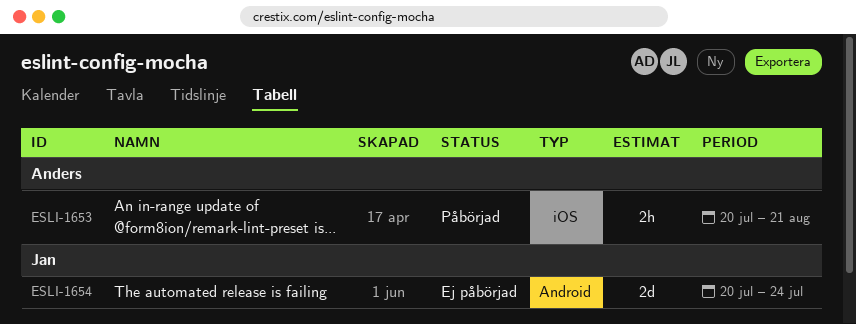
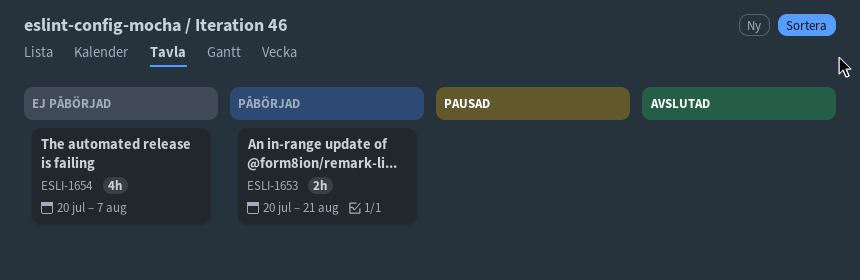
ESLI-1654, estimate: 2d -> 4h
ESLI-1654, due: Jul 24 -> Aug 7

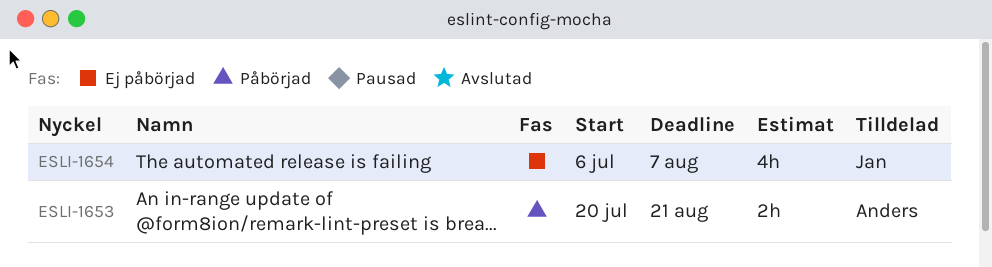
ESLI-1654, start: Jul 20 -> Jul 6

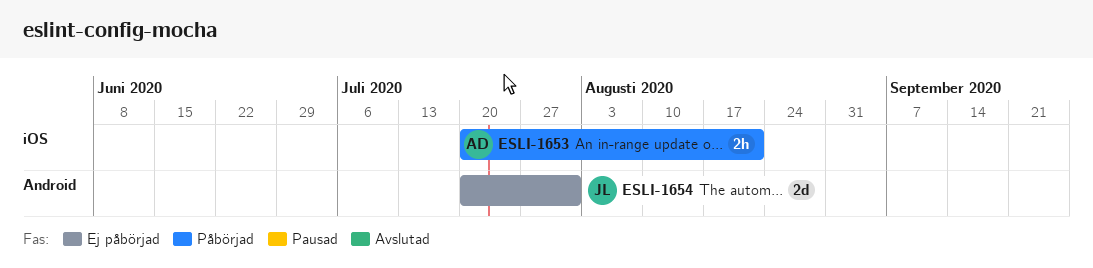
ESLI-1654, estimate: 4h -> 2d
ESLI-1654, start: Jul 6 -> Jul 20
ESLI-1654, due: Aug 7 -> Jul 31

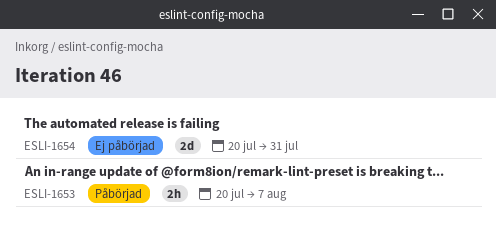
ESLI-1653, due: Aug 21 -> Aug 7

